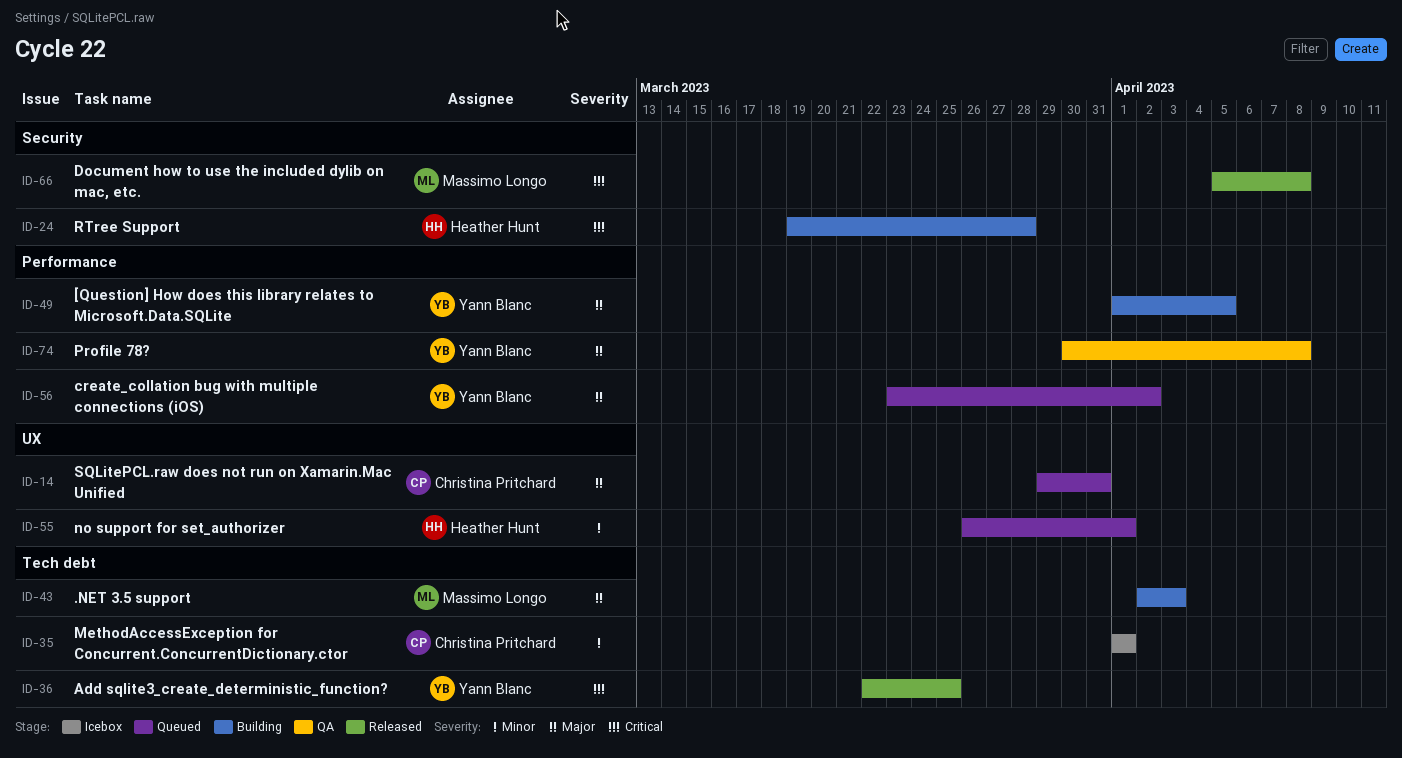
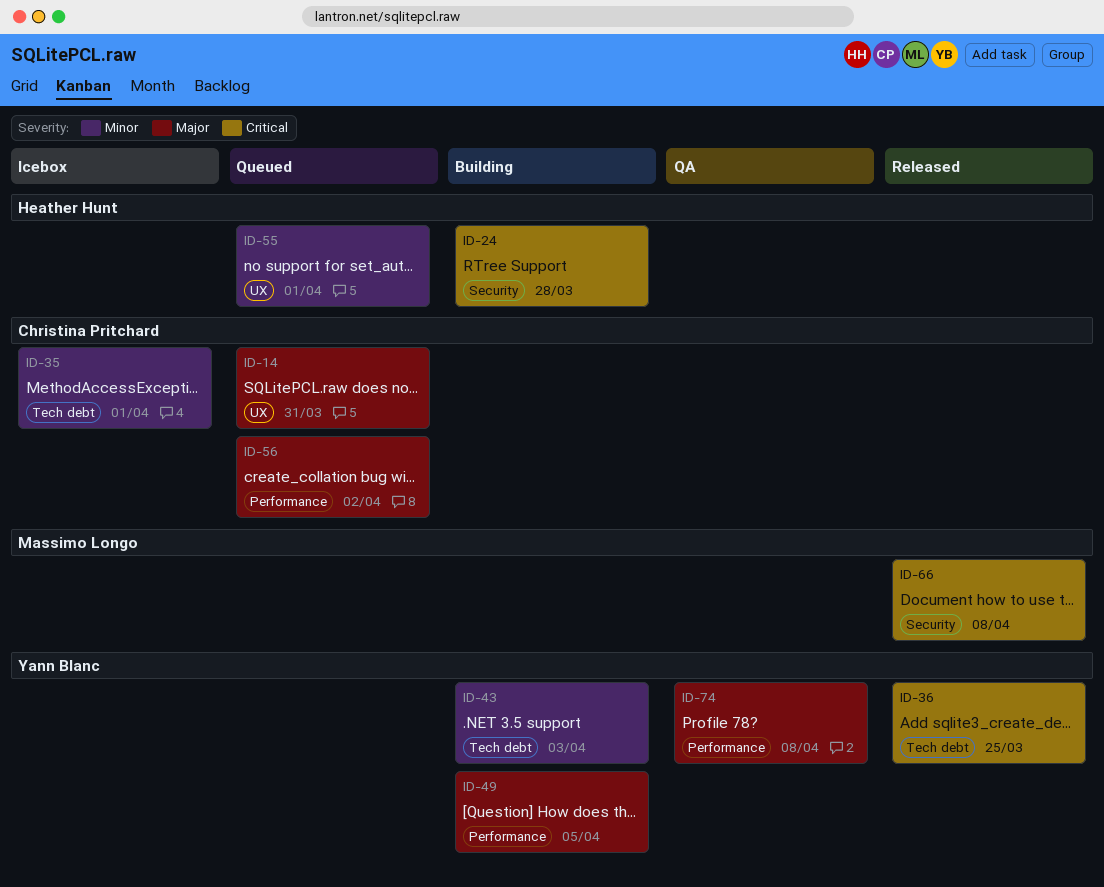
ID-43, owner: Massimo Longo -> Yann Blanc
ID-43, priority: Major -> Minor
ID-56, owner: Yann Blanc -> Christina Pritchard

